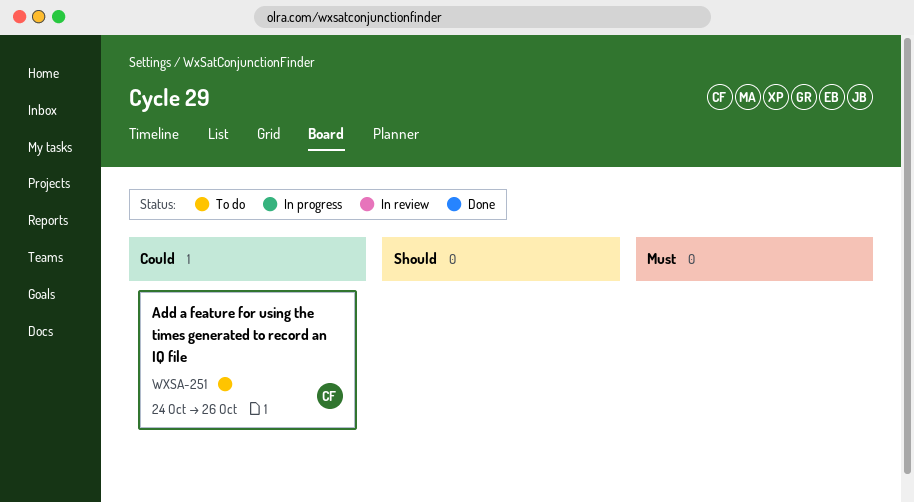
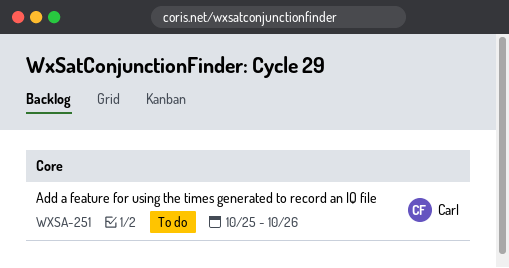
WXSA-251, start: Oct 24 -> Oct 25

